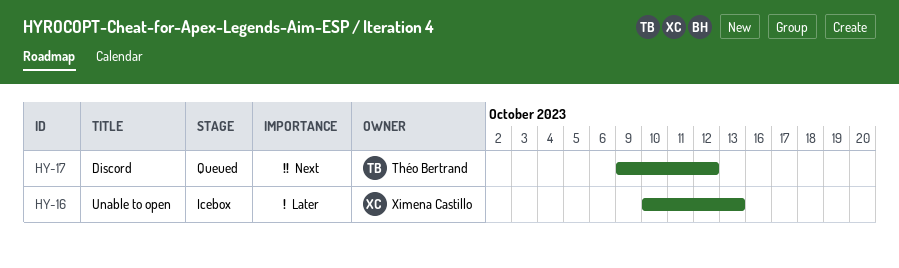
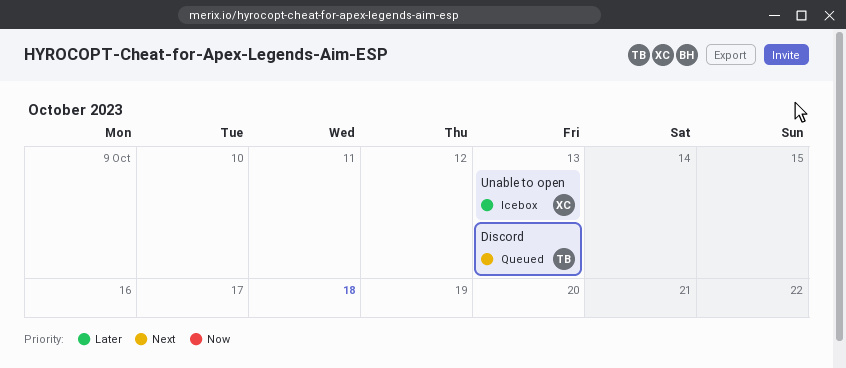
Discord, due: Oct 12 -> Oct 13

